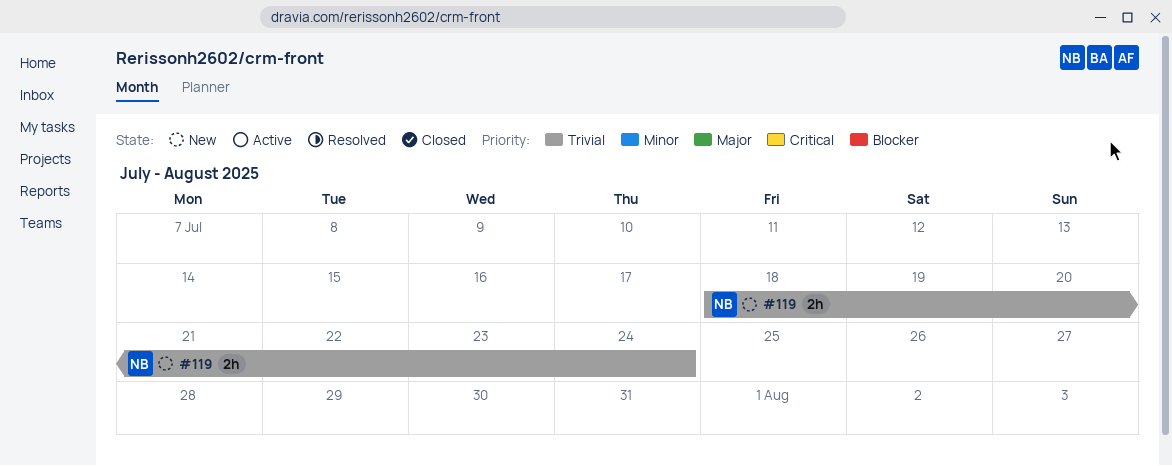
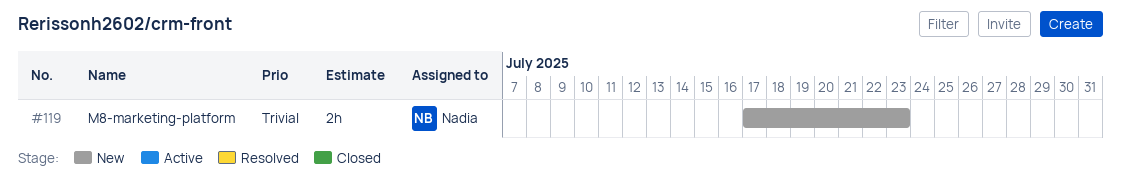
#119, start: Jul 18 -> Jul 17
#119, due: Jul 24 -> Jul 23

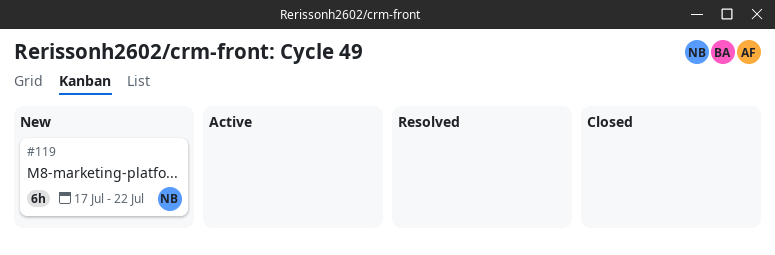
#119, estimate: 2h -> 6h
#119, due: Jul 23 -> Jul 22

